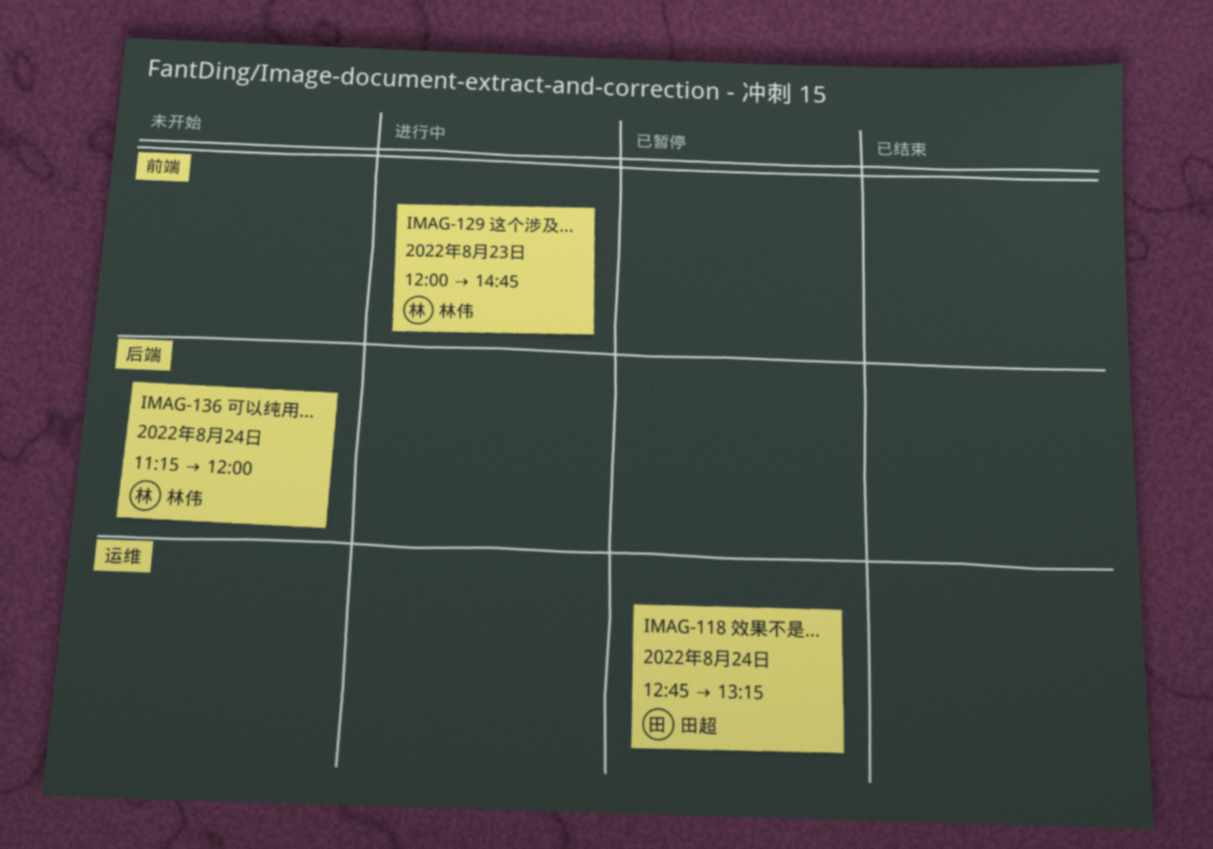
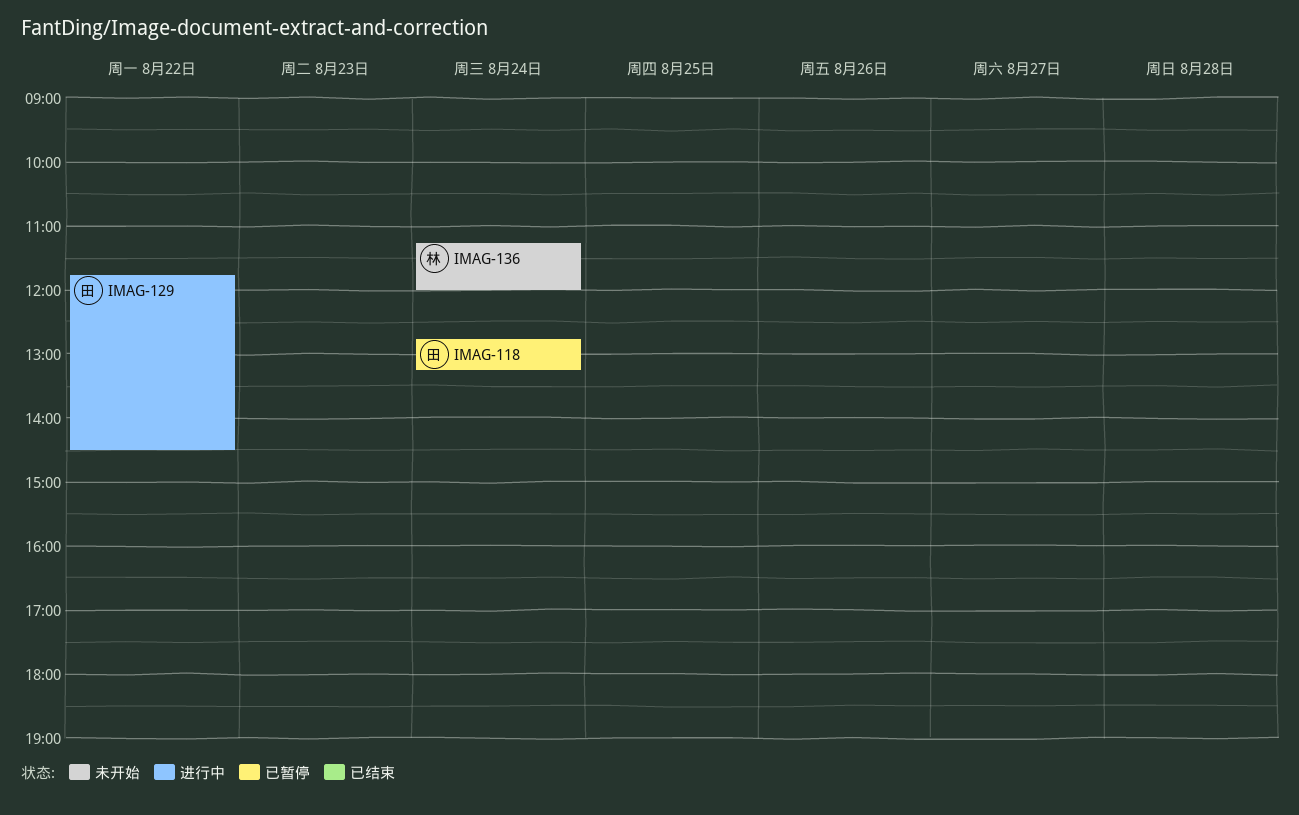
IMAG-129, owner: 林伟 -> 田超
IMAG-129, day: Aug 23 -> Aug 22
IMAG-129, begins: 12:00 -> 11:45
IMAG-129, ends: 14:45 -> 14:30

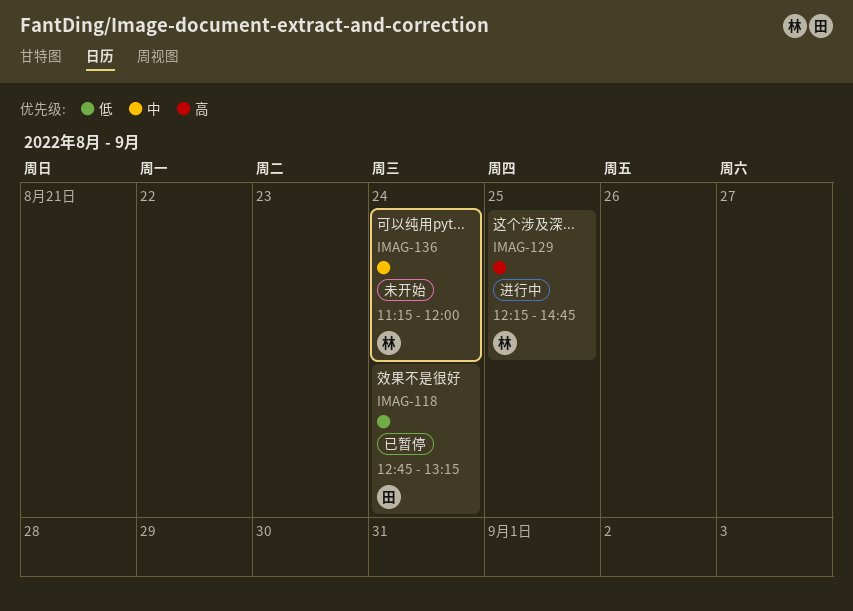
IMAG-129, owner: 田 -> 林
IMAG-129, day: Aug 22 -> Aug 25
IMAG-129, begins: 11:45 -> 12:15
IMAG-129, ends: 14:30 -> 14:45

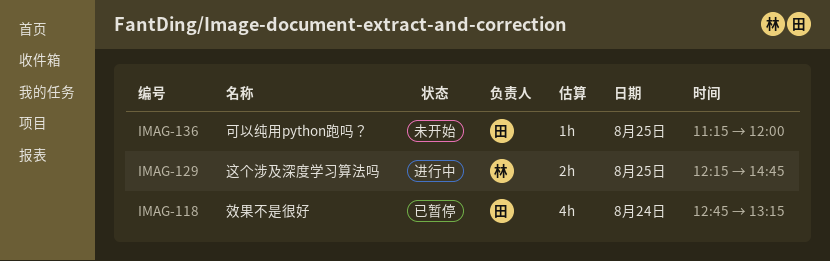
IMAG-136, owner: 林 -> 田
IMAG-136, day: Aug 24 -> Aug 25

